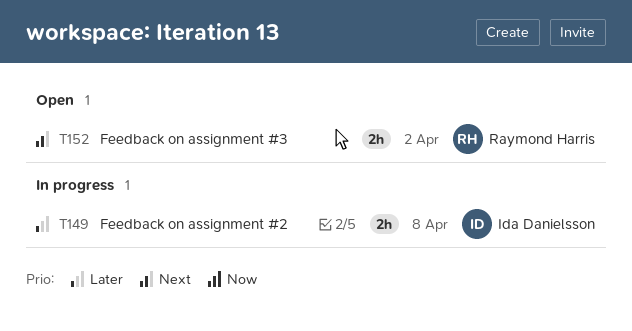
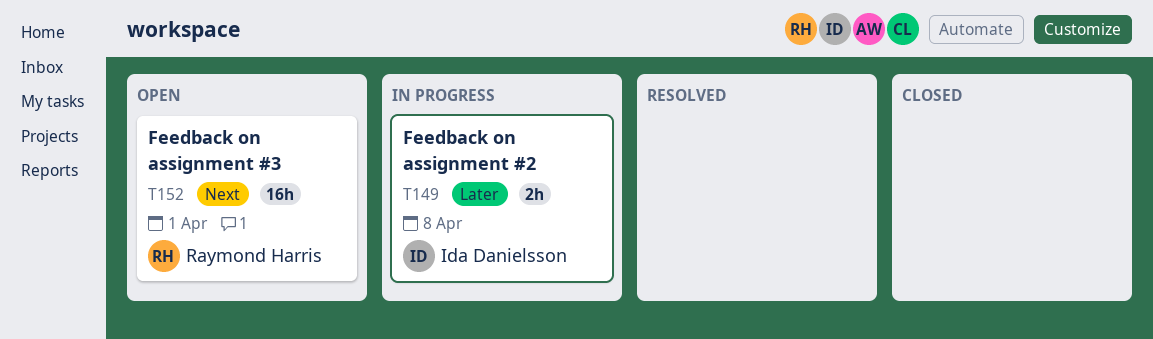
T152, estimate: 2h -> 16h
T152, due: Apr 2 -> Apr 1

